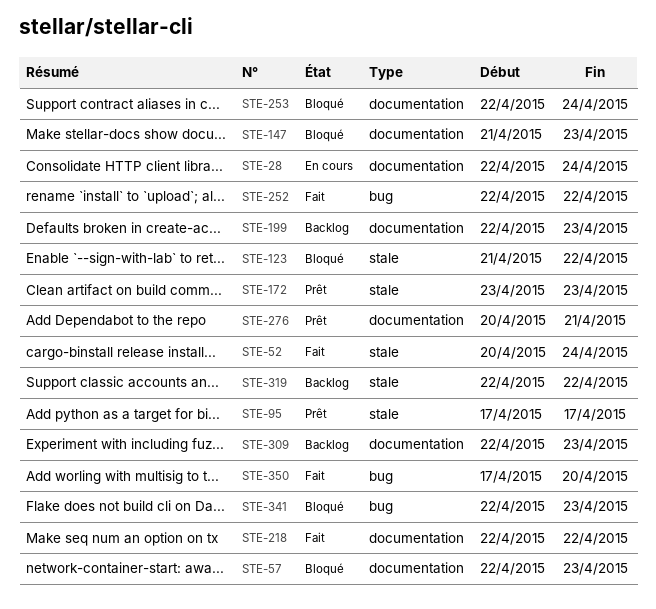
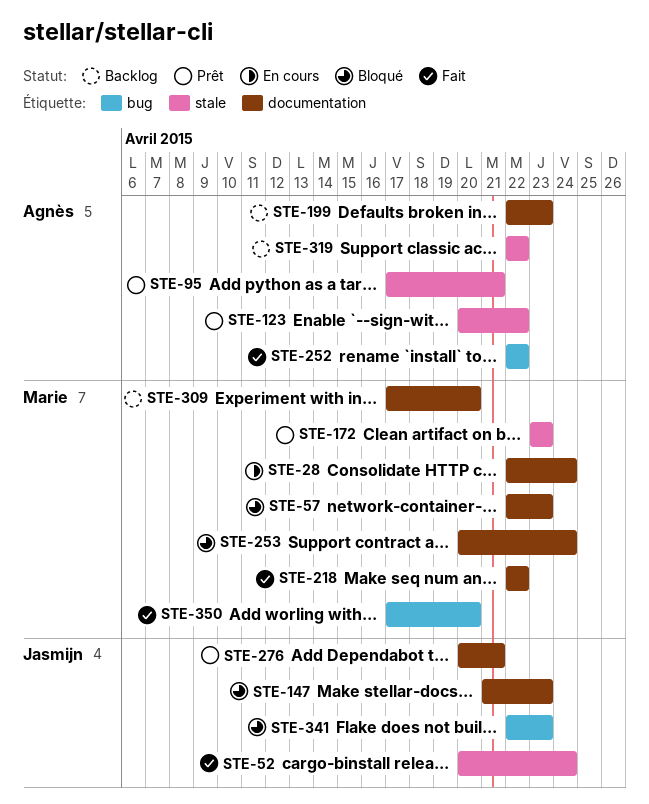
STE-95, due: Apr 17 -> Apr 21
STE-123, status: Bloqué -> Prêt
STE-123, start: Apr 21 -> Apr 20
STE-253, start: Apr 22 -> Apr 20
STE-309, start: Apr 22 -> Apr 17
STE-309, due: Apr 23 -> Apr 20

